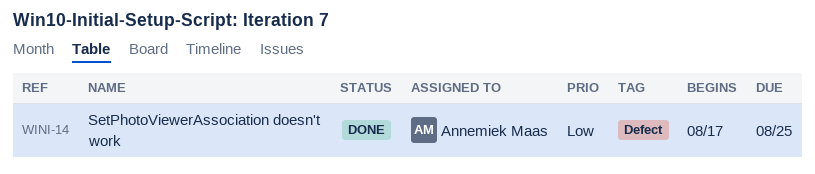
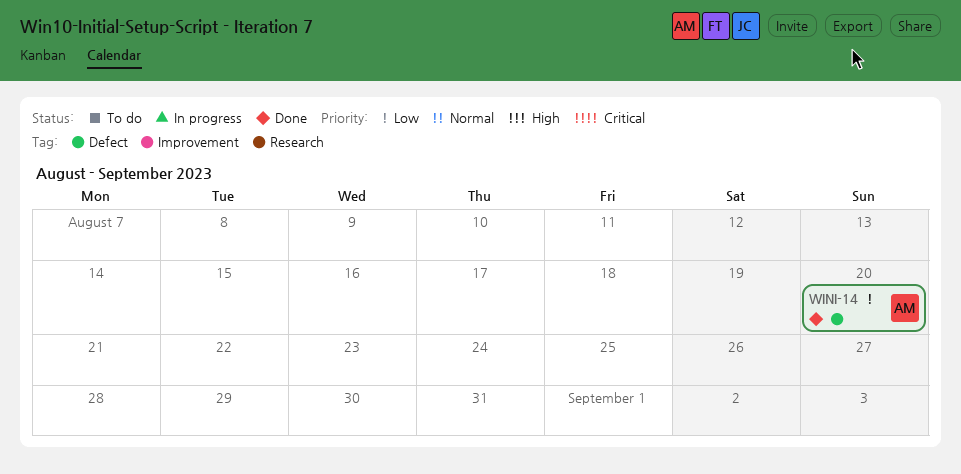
WINI-14, due: Aug 25 -> Aug 20

